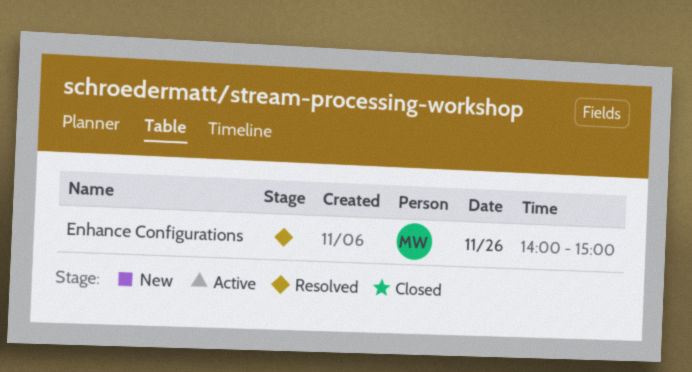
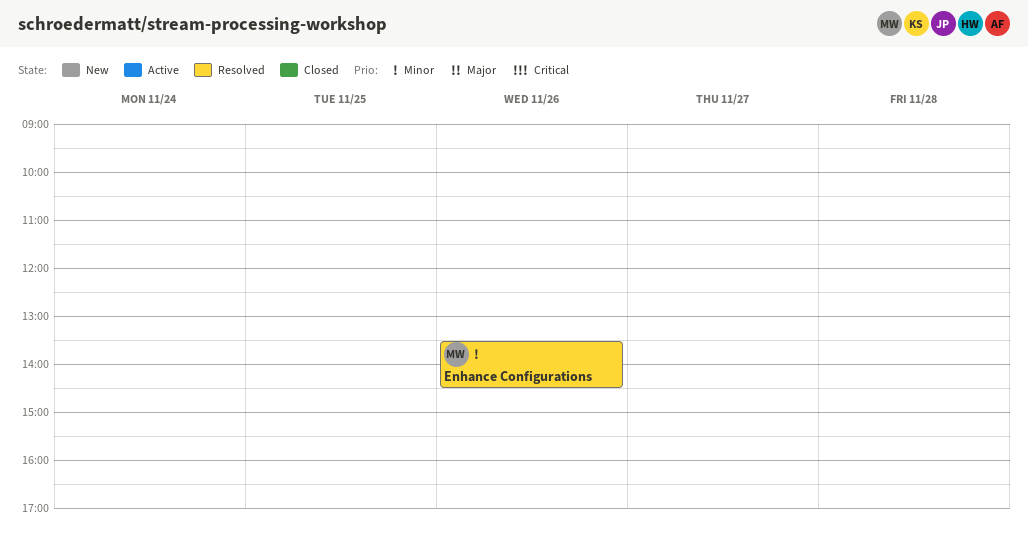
Enhance Configurations, begins: 14:00 -> 13:30
Enhance Configurations, ends: 15:00 -> 14:30

